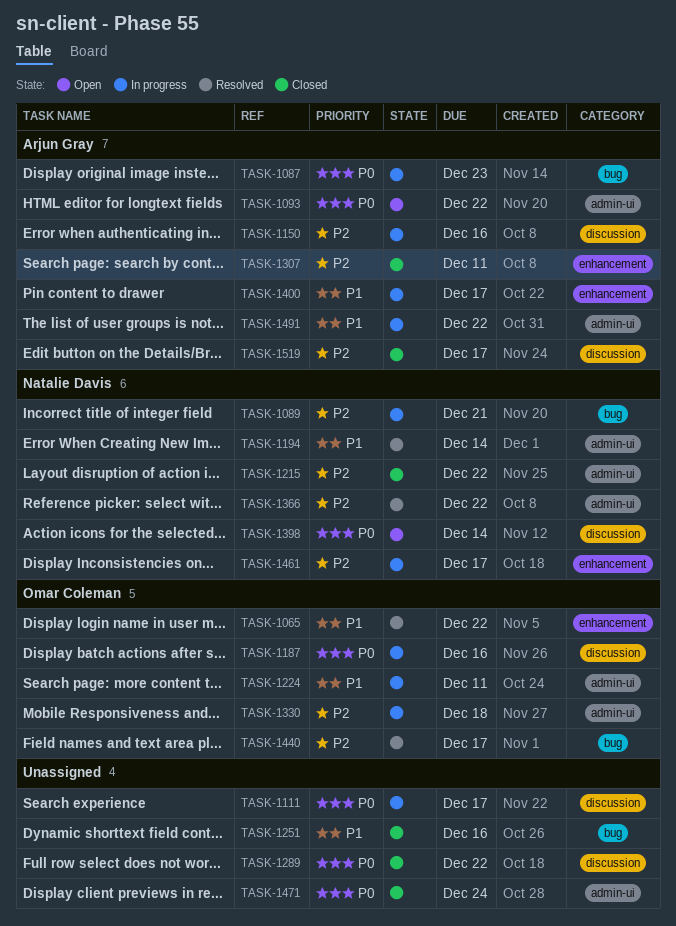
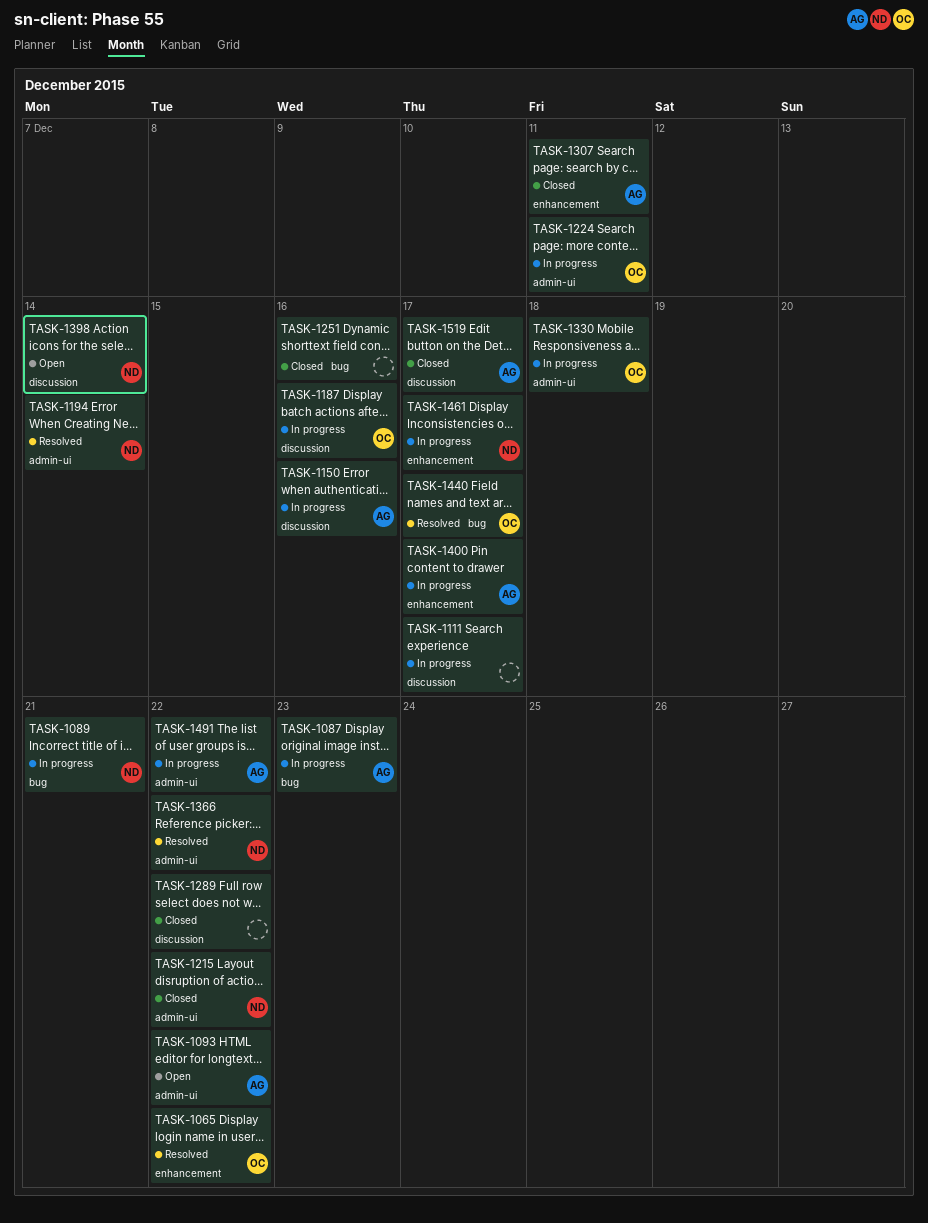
TASK-1471: present -> none

